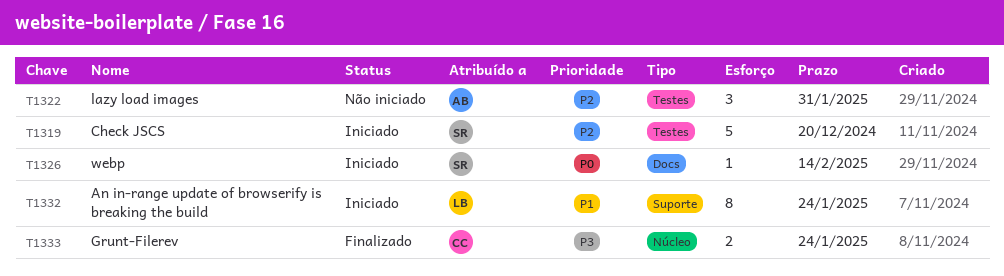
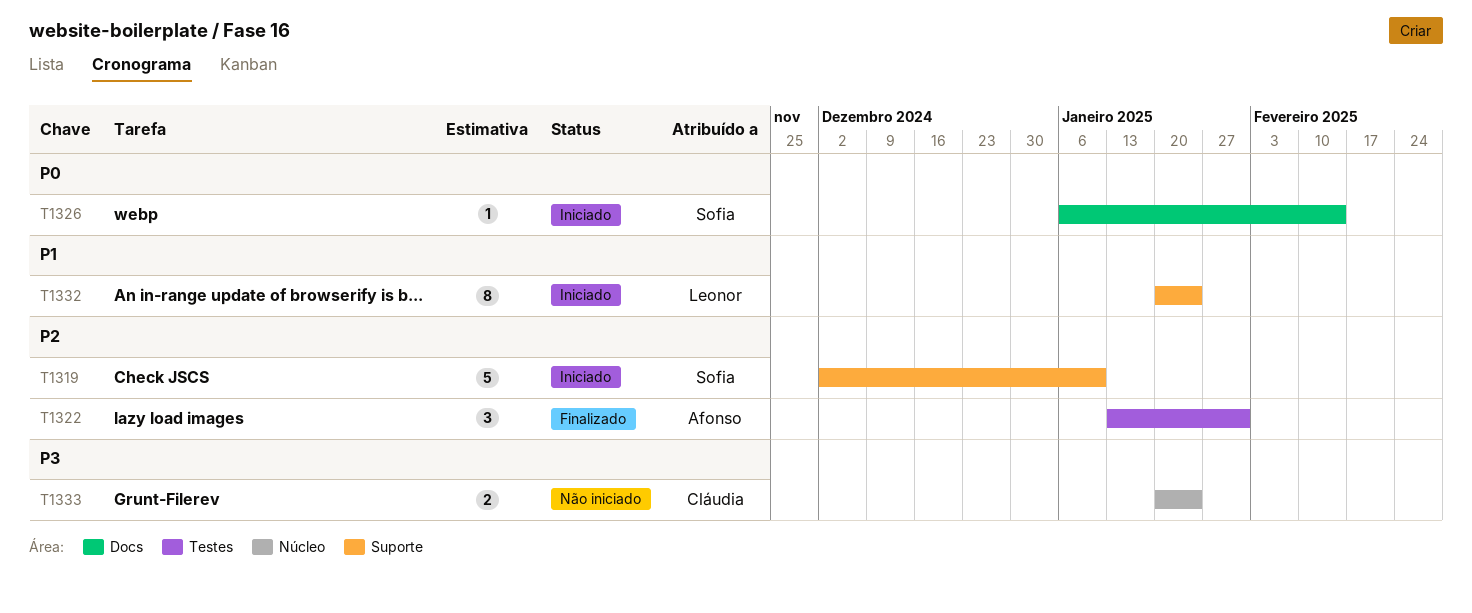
T1319, label: Testes -> Suporte
T1319, due: Dec 20 -> Jan 10
T1322, status: Não iniciado -> Finalizado
T1333, status: Finalizado -> Não iniciado

